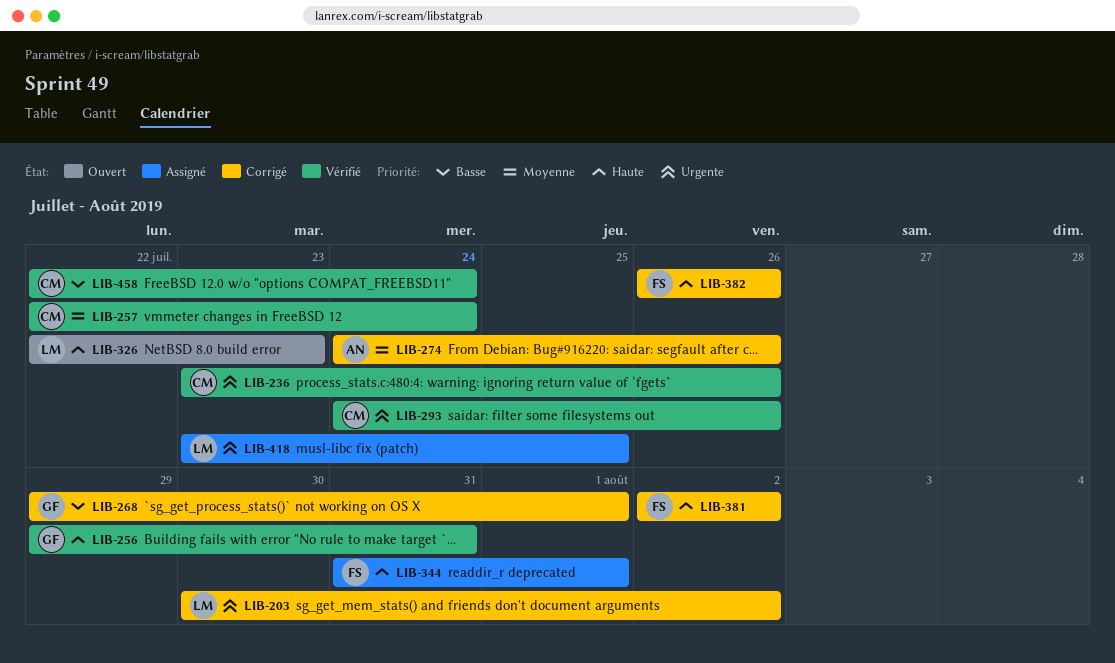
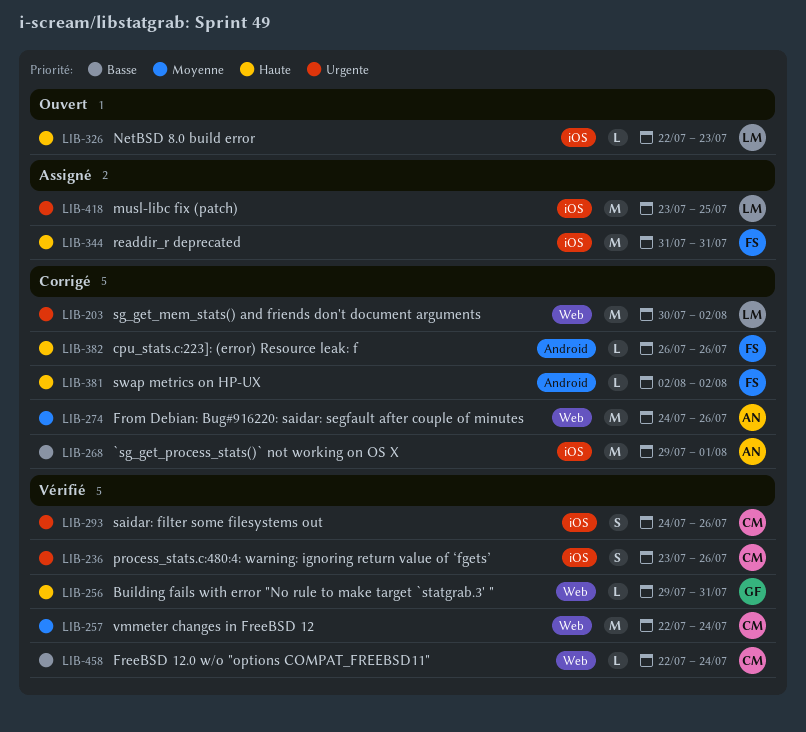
LIB-268, owner: GF -> AN
LIB-344, due: Aug 1 -> Jul 31

